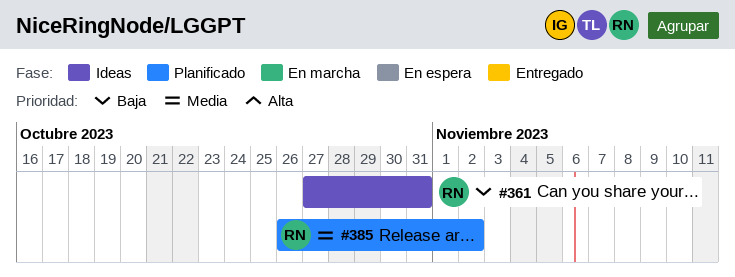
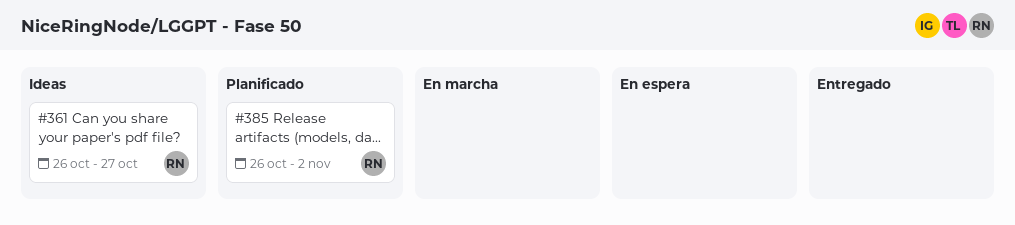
#361, start: Oct 27 -> Oct 26
#361, due: Oct 31 -> Oct 27

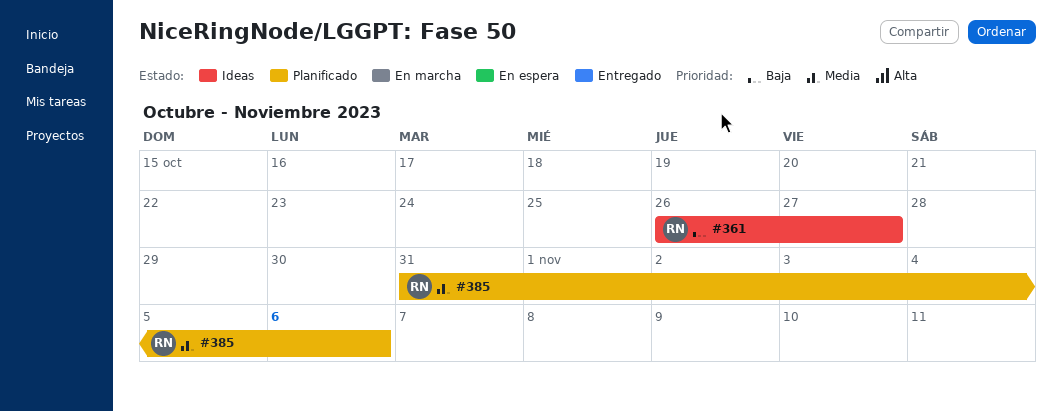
#385, start: Oct 26 -> Oct 31
#385, due: Nov 2 -> Nov 6

